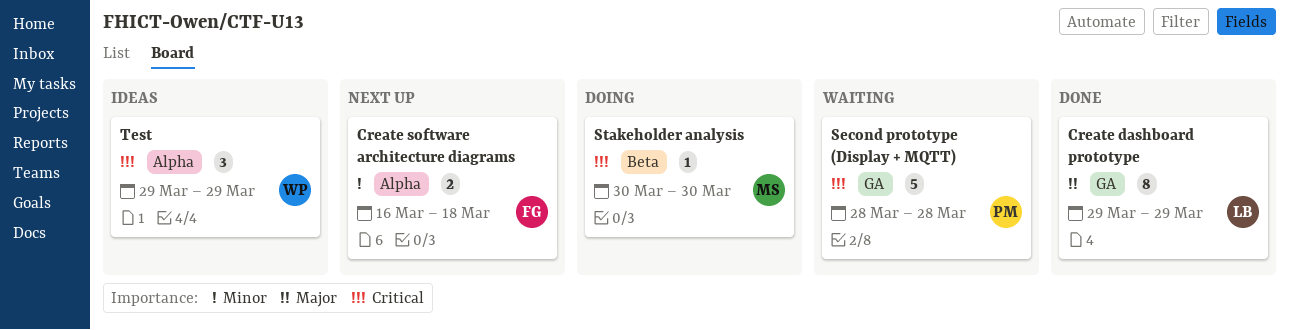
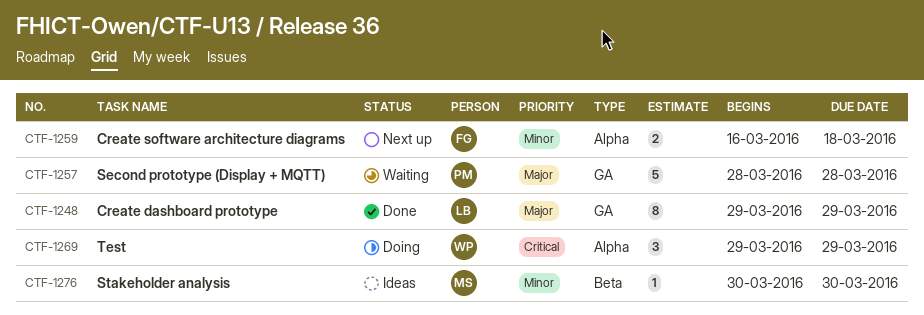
Second prototype (Display + MQTT), priority: Critical -> Major
Stakeholder analysis, status: Doing -> Ideas
Stakeholder analysis, priority: Critical -> Minor
Test, status: Ideas -> Doing

